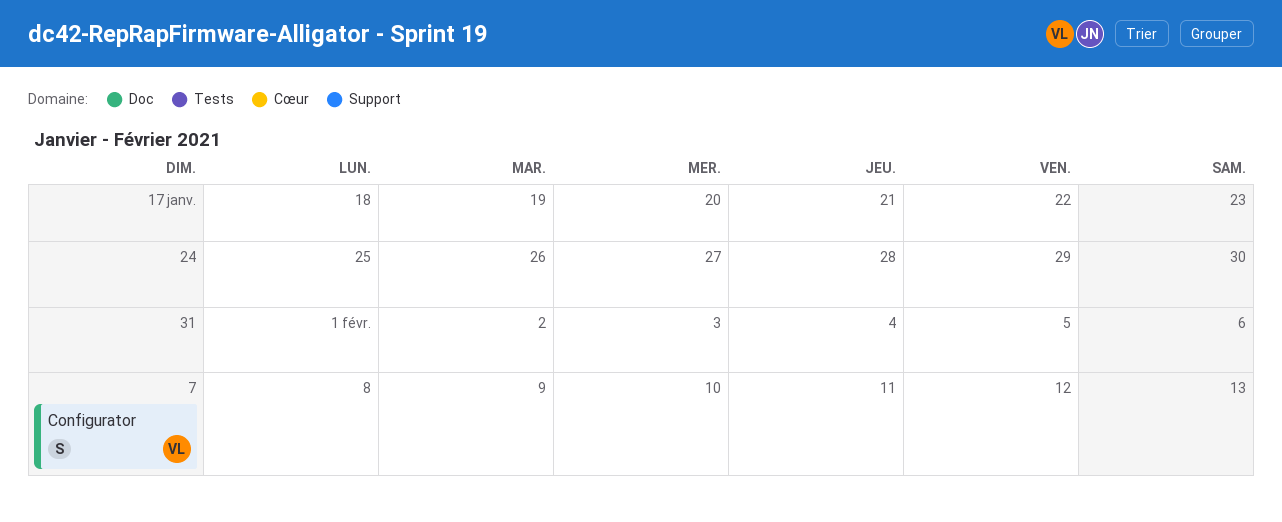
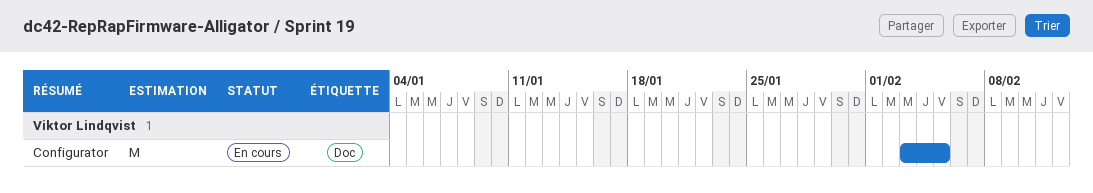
Configurator, estimate: S -> M
Configurator, due: Feb 7 -> Feb 5

